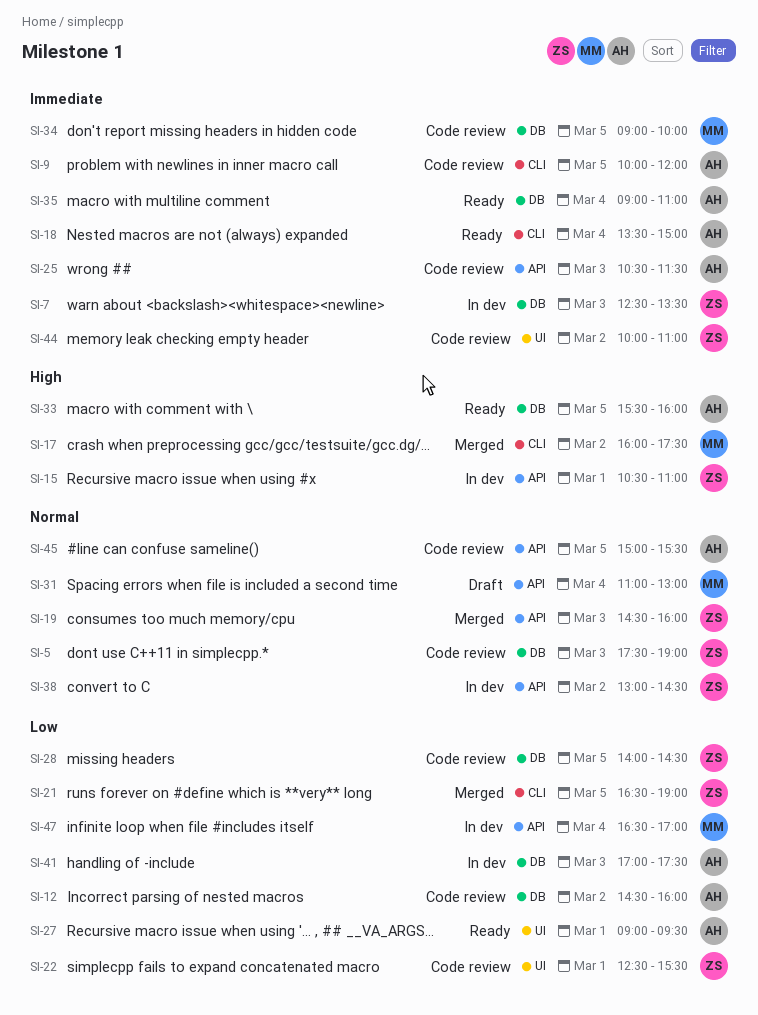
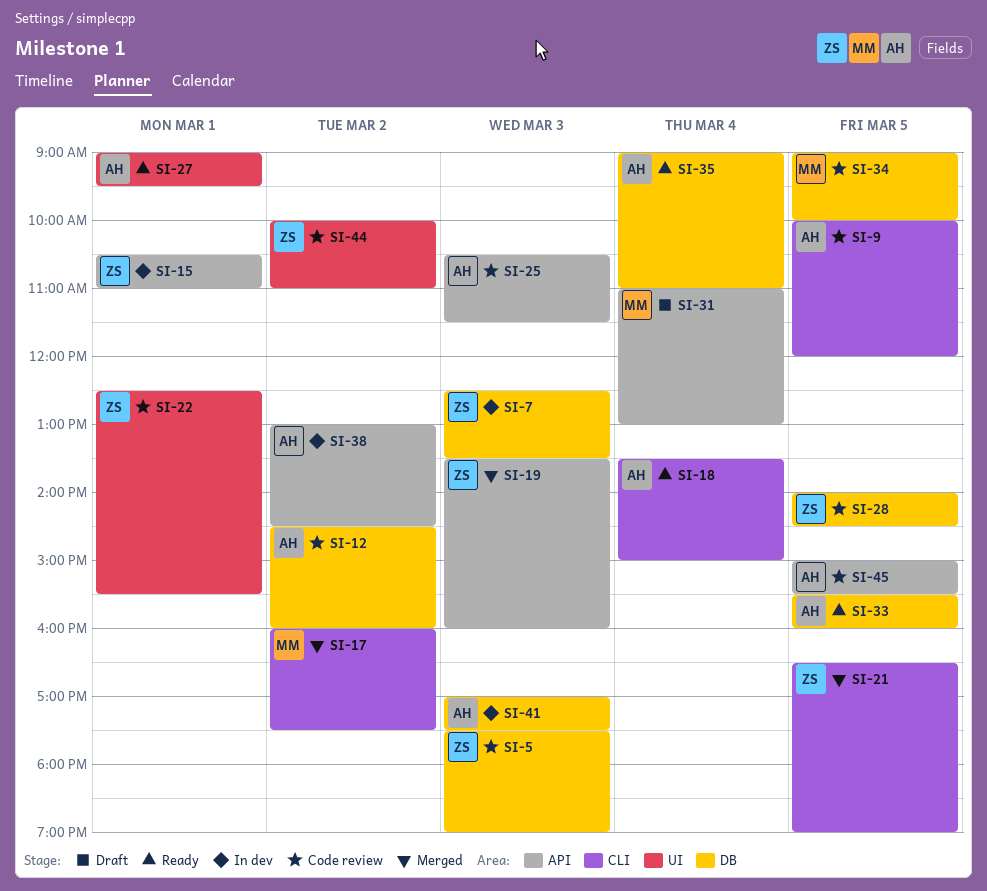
SI-19, begins: 14:30 -> 13:30
SI-38, owner: ZS -> AH
SI-47: present -> none

